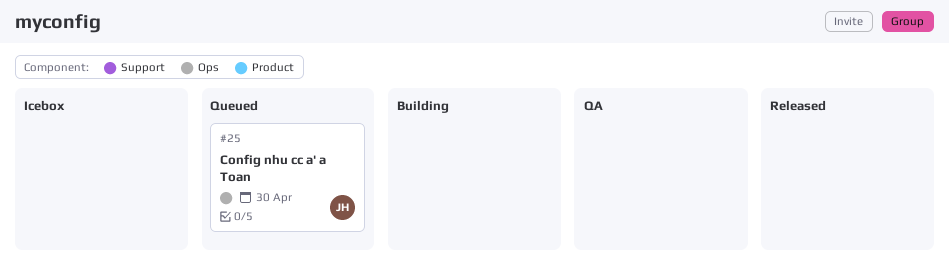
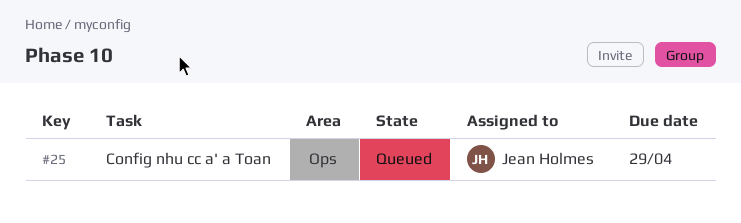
#25, due: Apr 30 -> Apr 29

